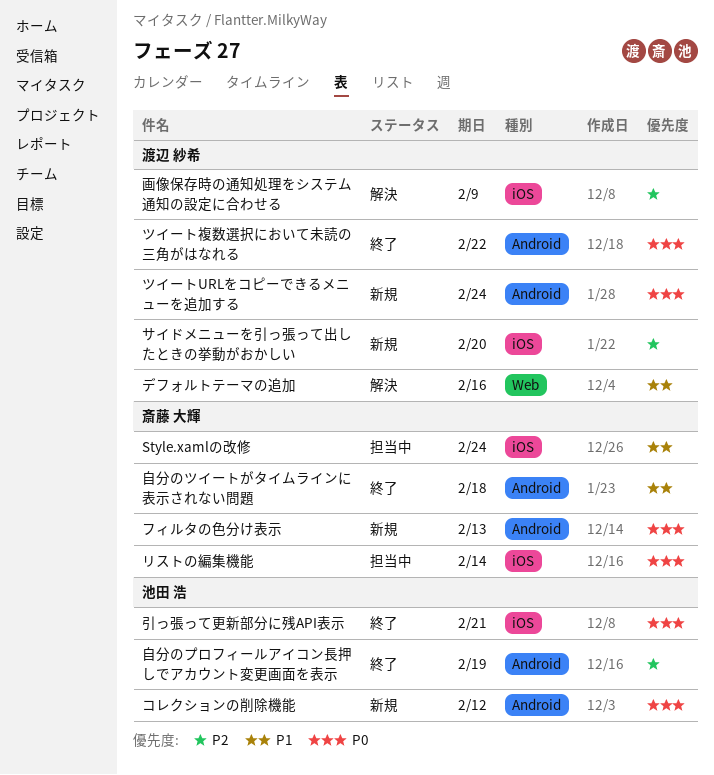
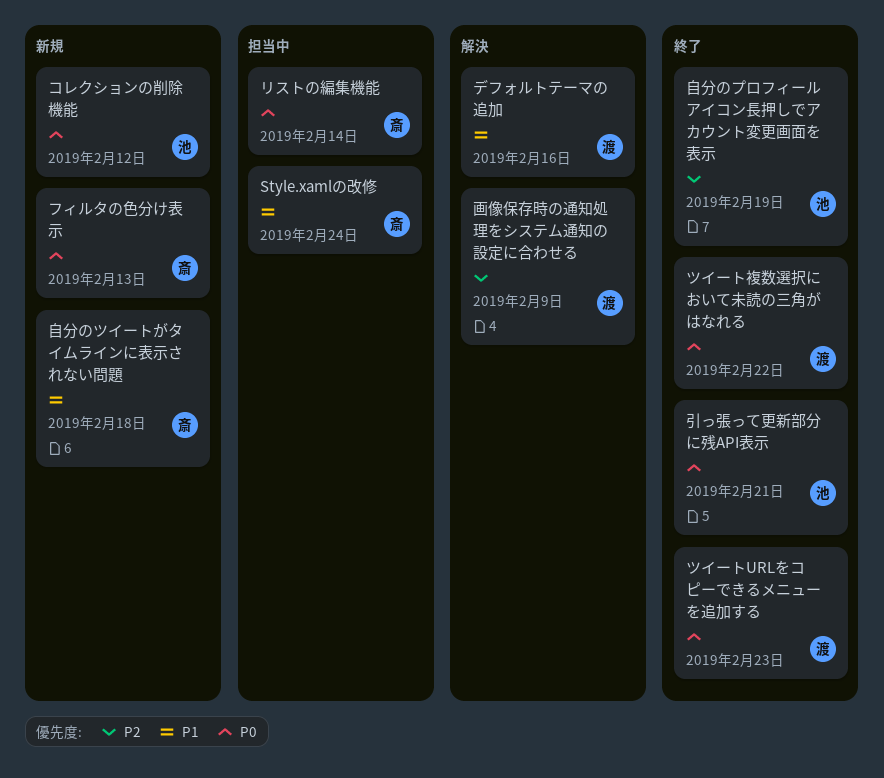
サイドメニューを引っ張って出したときの挙動がおかしい: present -> none
ツイートURLをコピーできるメニューを追加する, status: 新規 -> 終了
ツイートURLをコピーできるメニューを追加する, due: Feb 24 -> Feb 23
自分のツイートがタイムラインに表示されない問題, status: 終了 -> 新規

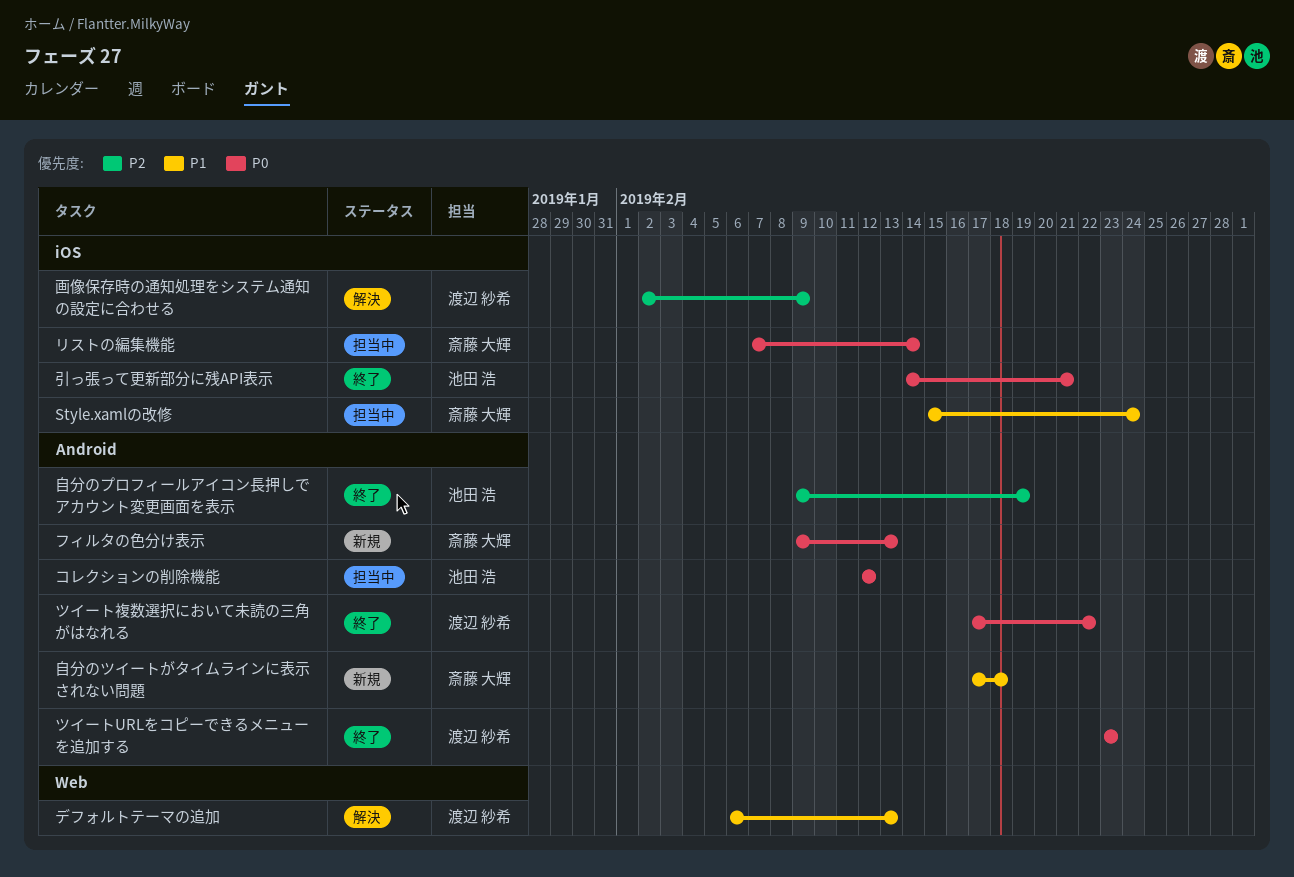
コレクションの削除機能, status: 新規 -> 担当中
デフォルトテーマの追加, due: Feb 16 -> Feb 13

